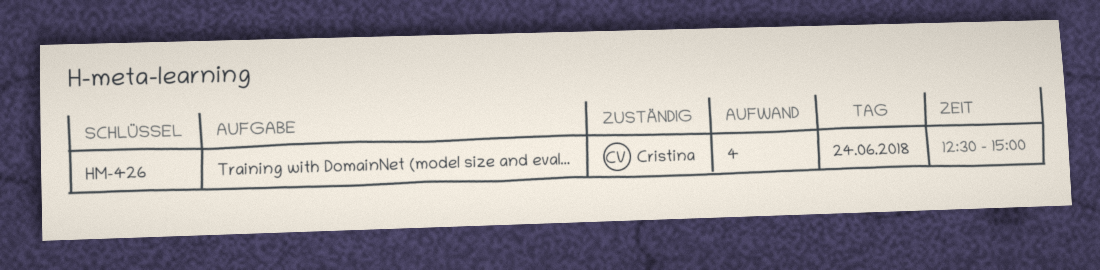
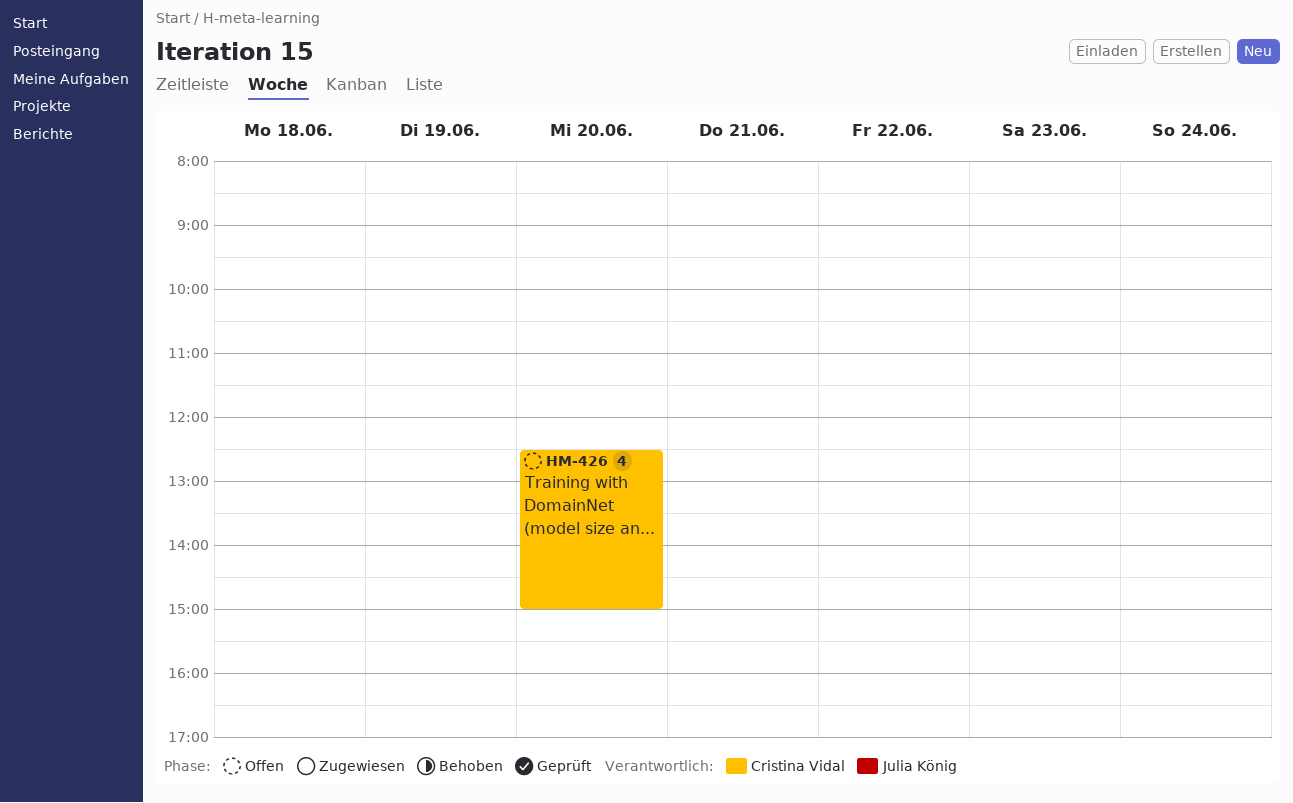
HM-426, day: Jun 24 -> Jun 20

